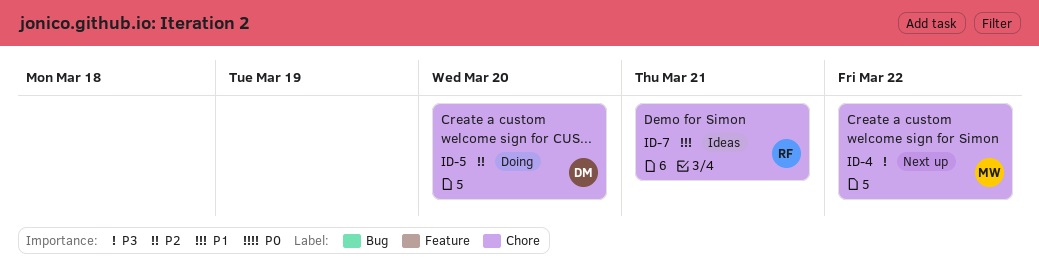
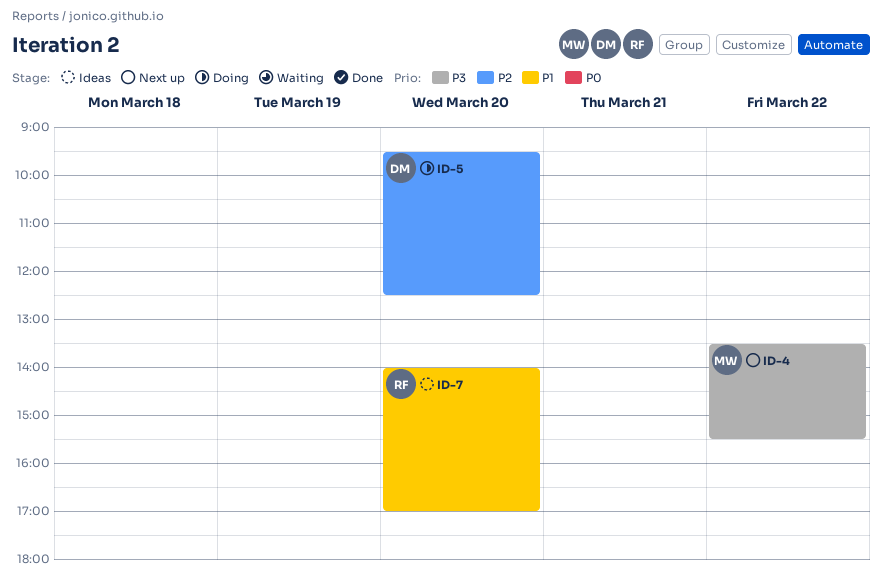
ID-7, day: Mar 21 -> Mar 20

